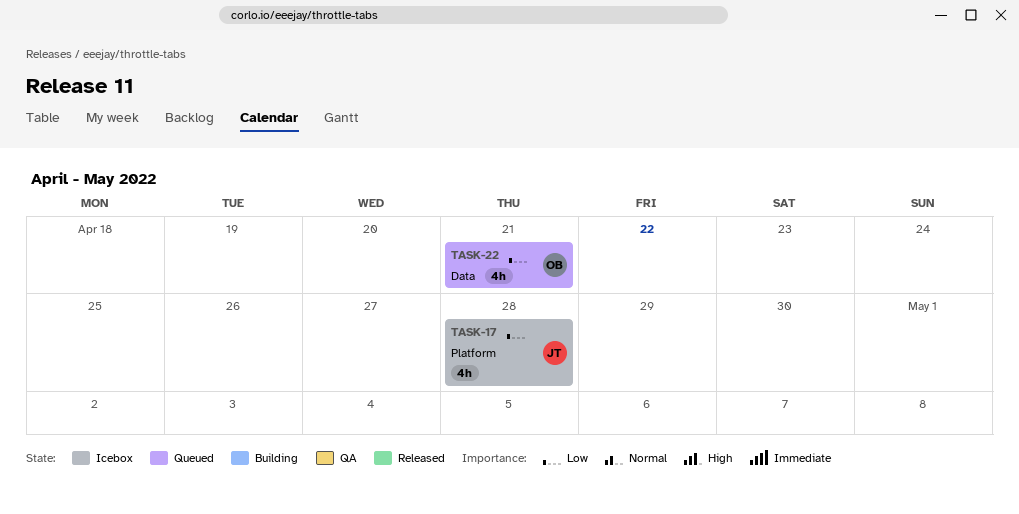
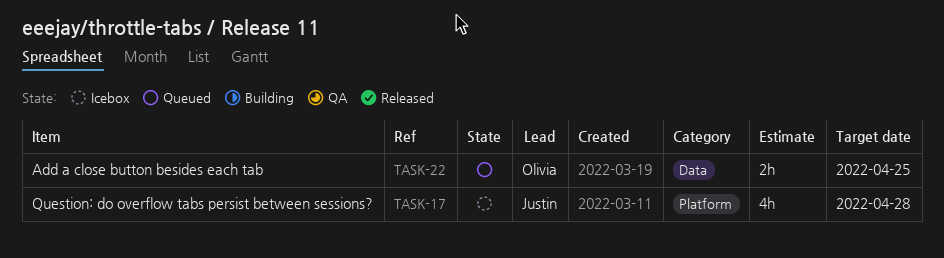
TASK-22, estimate: 4h -> 2h
TASK-22, due: Apr 21 -> Apr 25

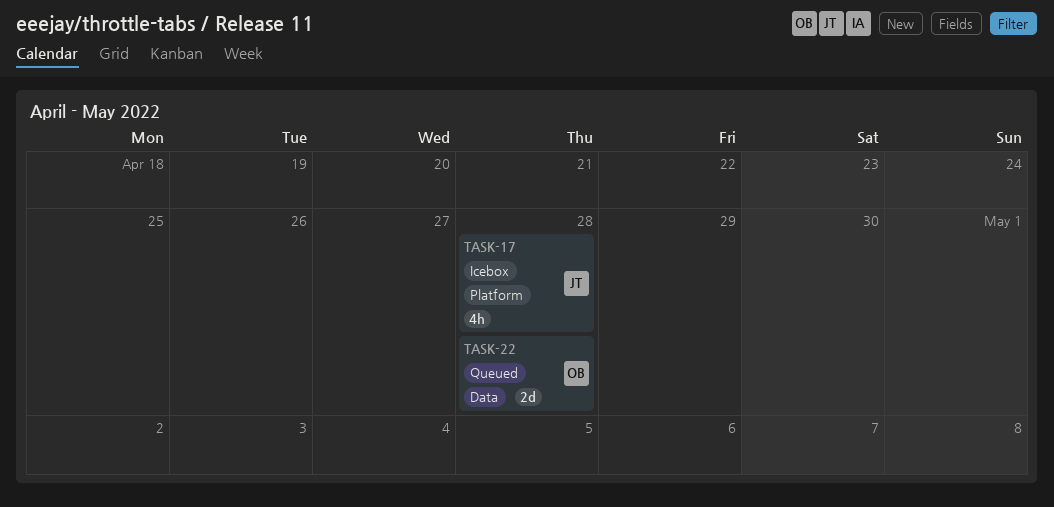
TASK-22, estimate: 2h -> 2d
TASK-22, due: Apr 25 -> Apr 28

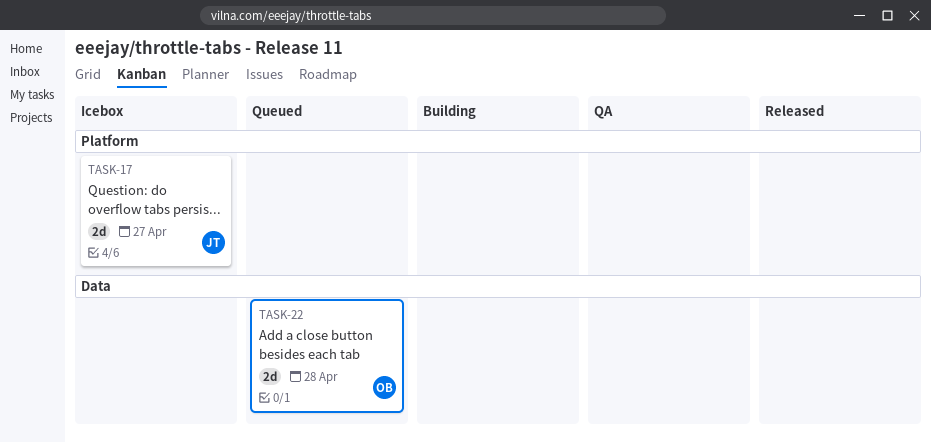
TASK-17, estimate: 4h -> 2d
TASK-17, due: Apr 28 -> Apr 27

